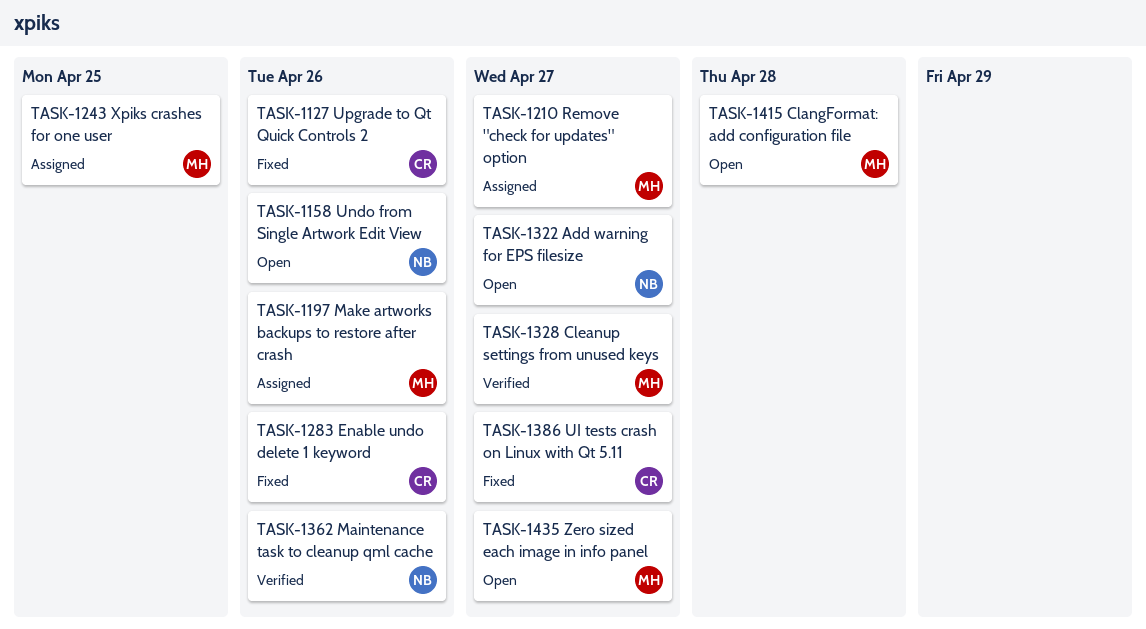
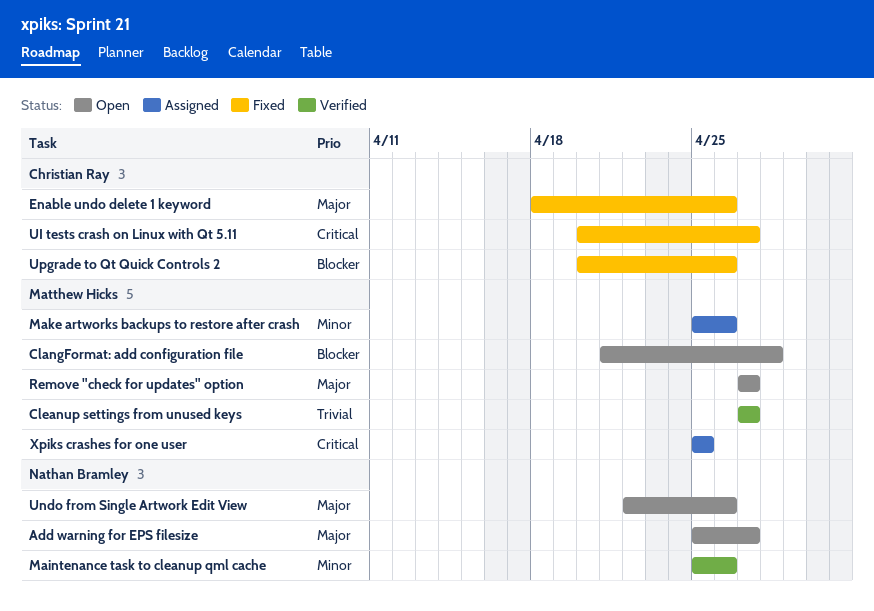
Remove "check for updates" option, status: Assigned -> Open
Zero sized each image in info panel: present -> none

